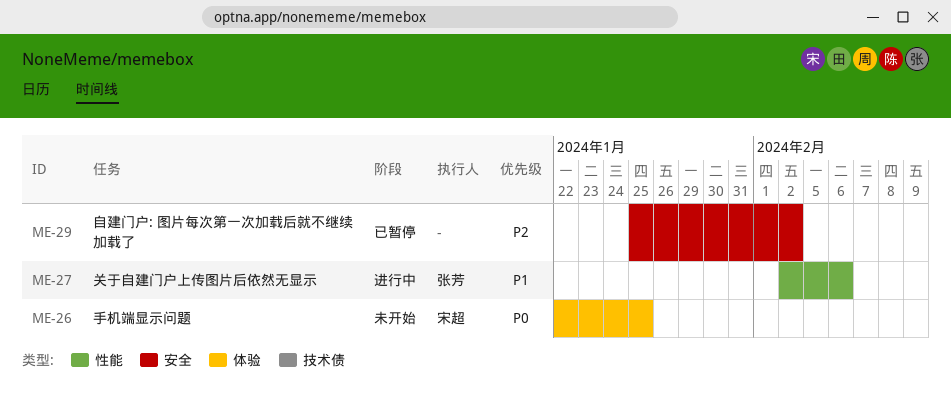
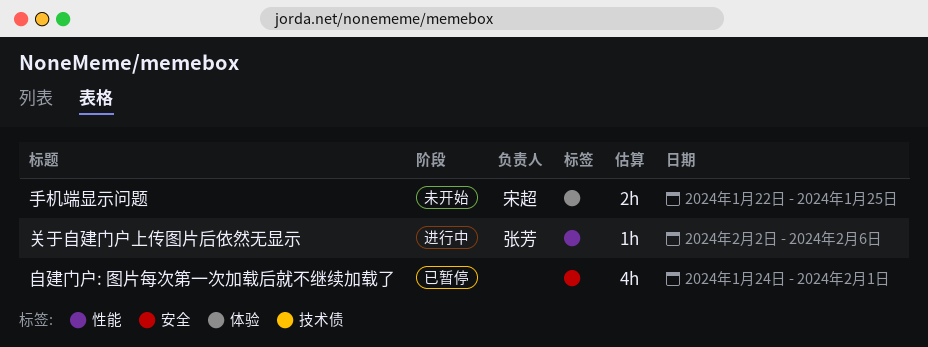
自建门户: 图片每次第一次加载后就不继续加载了, start: Jan 25 -> Jan 24
自建门户: 图片每次第一次加载后就不继续加载了, due: Feb 2 -> Feb 1

